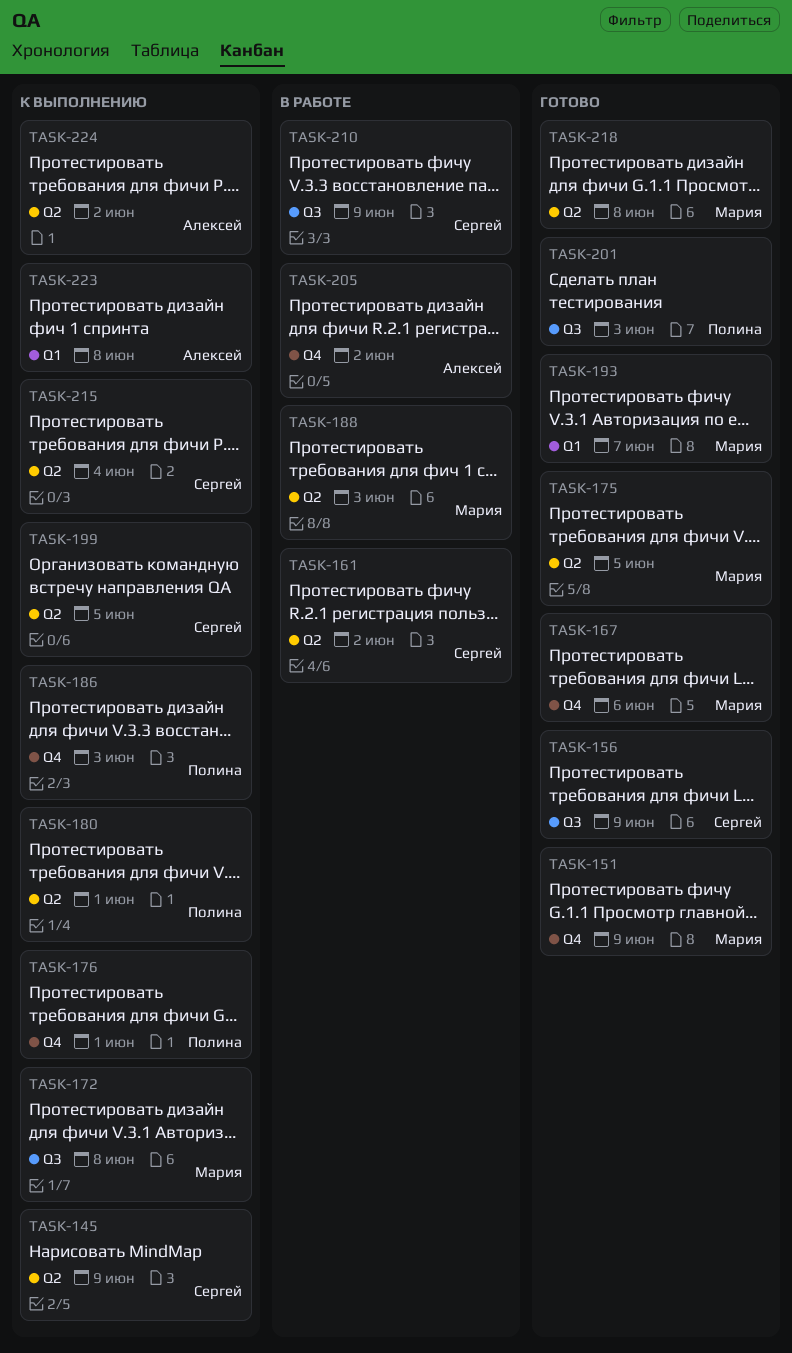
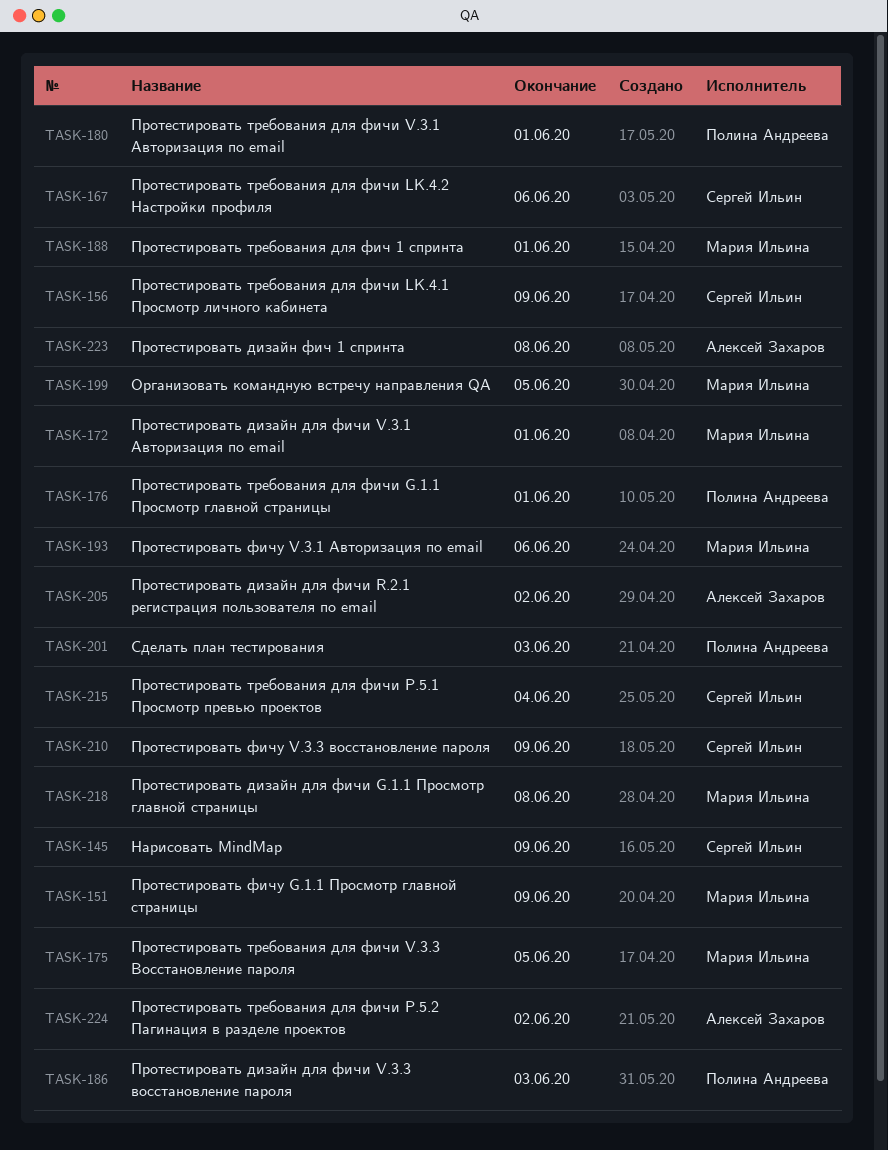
TASK-161: present -> none
TASK-167, owner: Мария Ильина -> Сергей Ильин
TASK-172, due: Jun 8 -> Jun 1
TASK-188, due: Jun 3 -> Jun 1
TASK-193, due: Jun 7 -> Jun 6
TASK-199, owner: Сергей Ильин -> Мария Ильина

